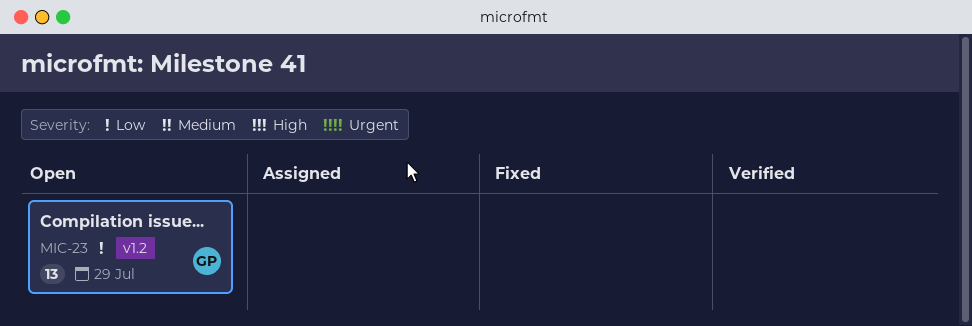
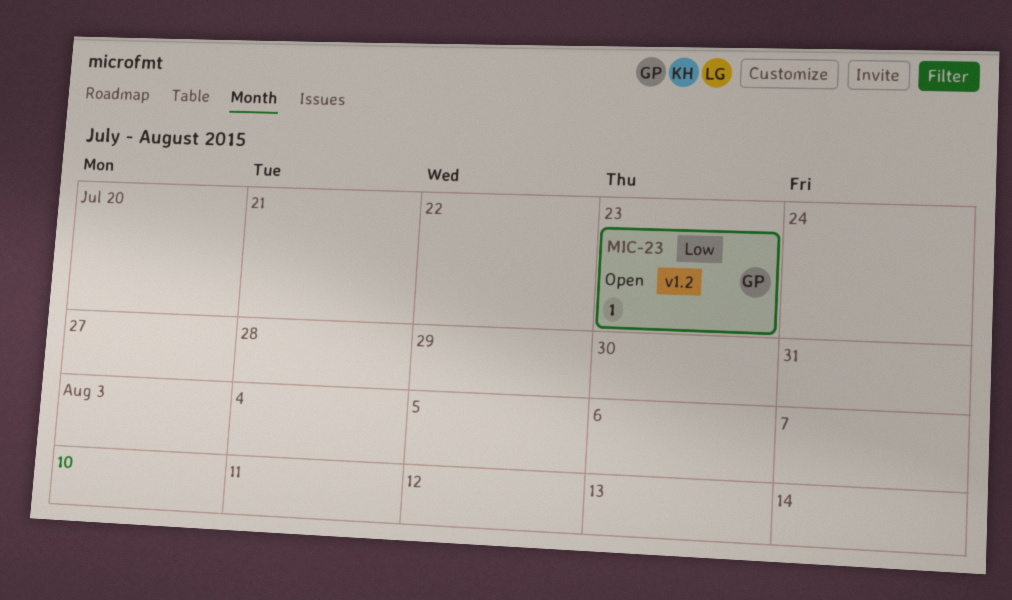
MIC-23, estimate: 13 -> 1
MIC-23, due: Jul 29 -> Jul 23

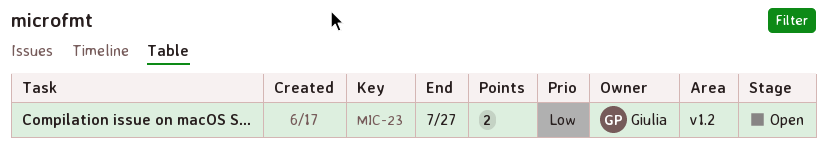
MIC-23, estimate: 1 -> 2
MIC-23, due: Jul 23 -> Jul 27

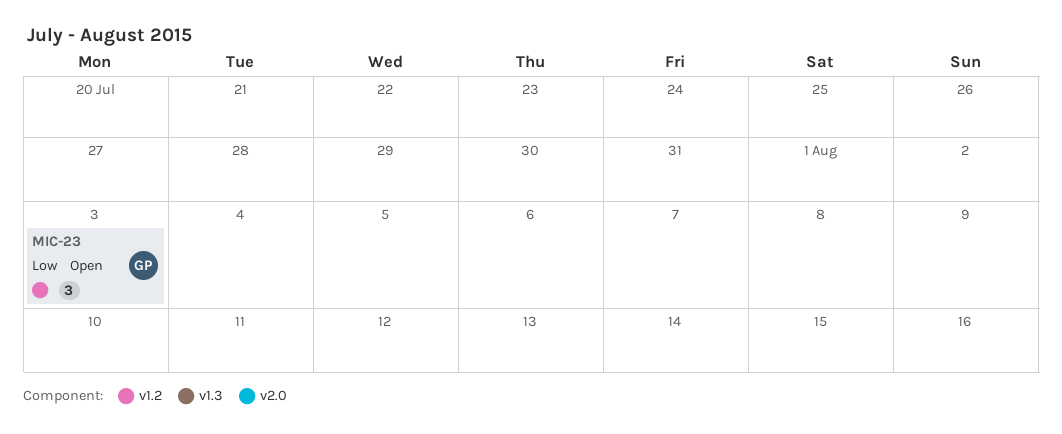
MIC-23, estimate: 2 -> 3
MIC-23, due: Jul 27 -> Aug 3

